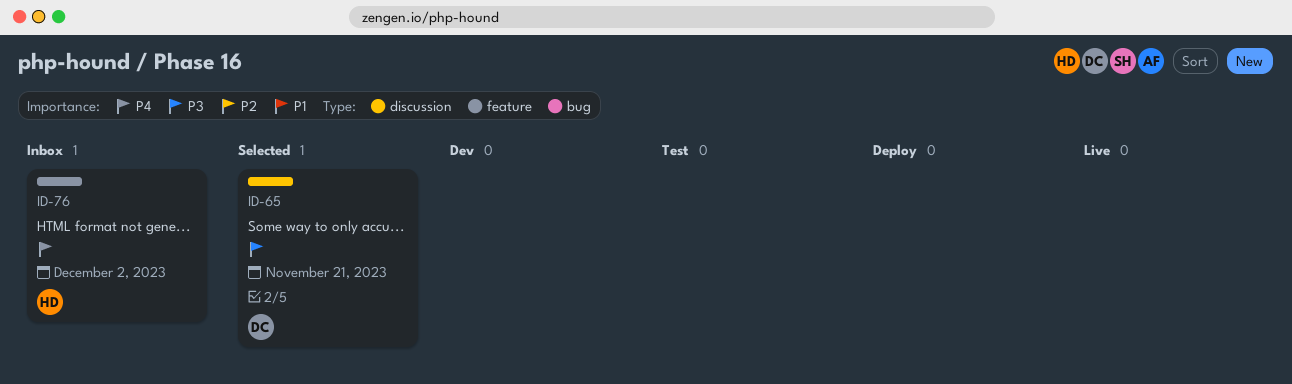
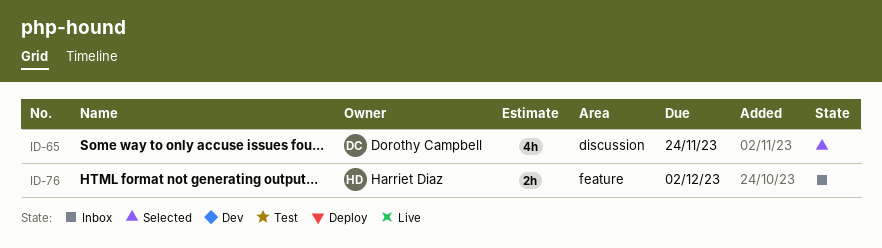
ID-65, due: Nov 21 -> Nov 24

